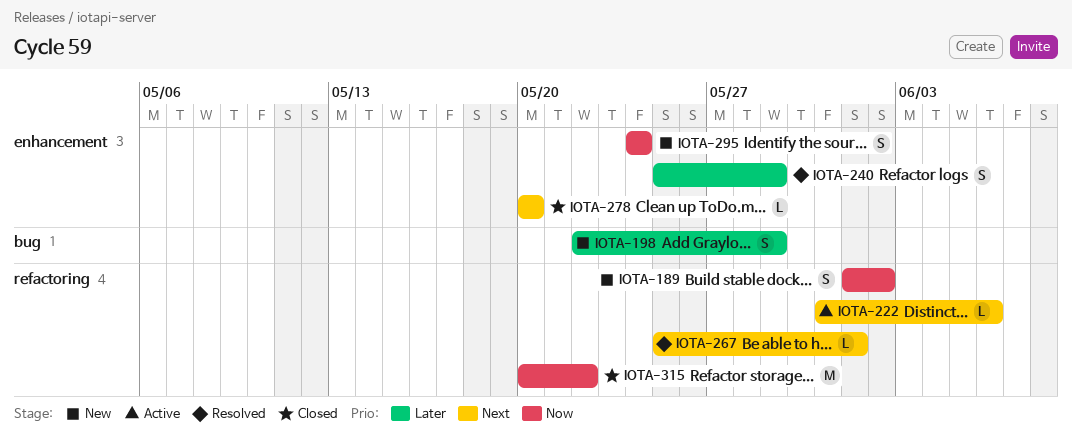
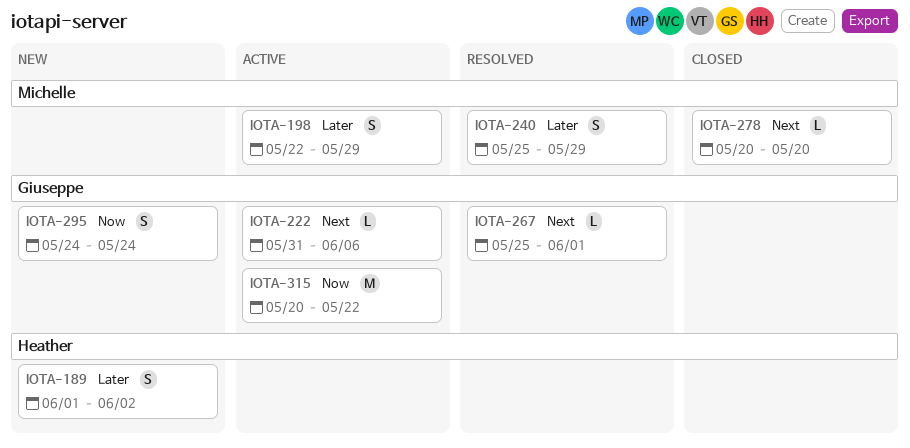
IOTA-189, priority: Now -> Later
IOTA-198, status: New -> Active
IOTA-315, status: Closed -> Active

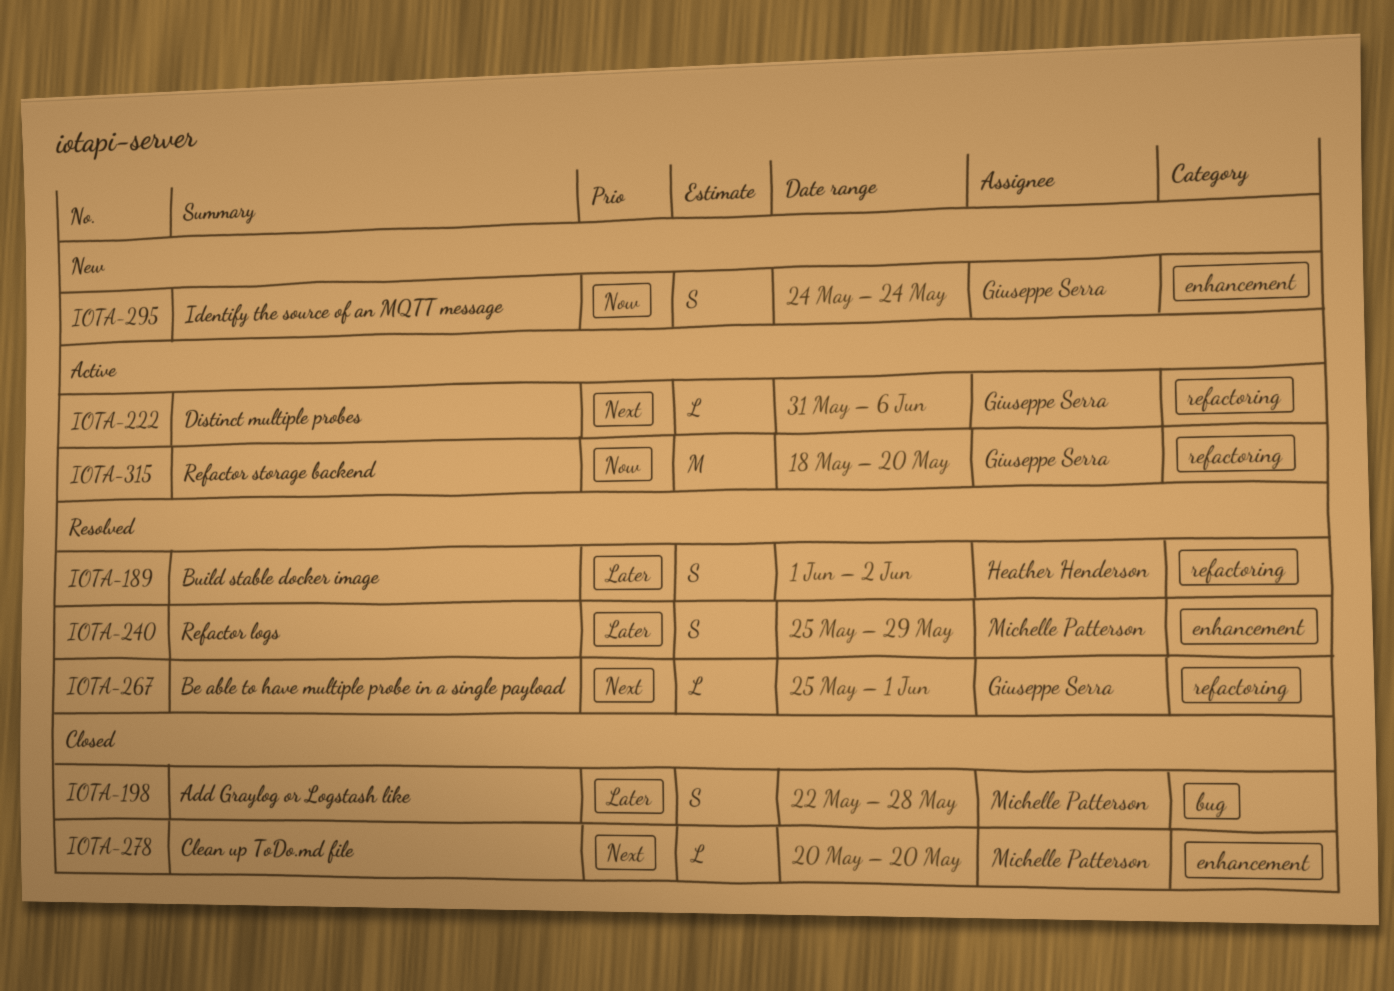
IOTA-189, status: New -> Resolved
IOTA-198, status: Active -> Closed
IOTA-198, due: May 29 -> May 28
IOTA-315, start: May 20 -> May 18
IOTA-315, due: May 22 -> May 20

